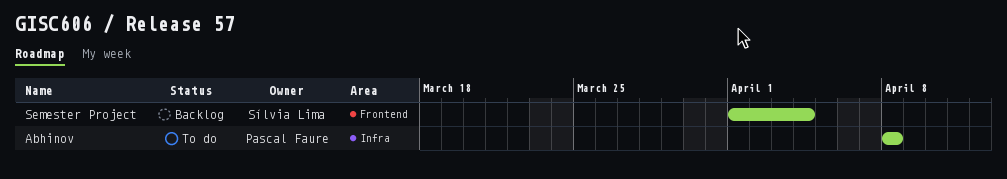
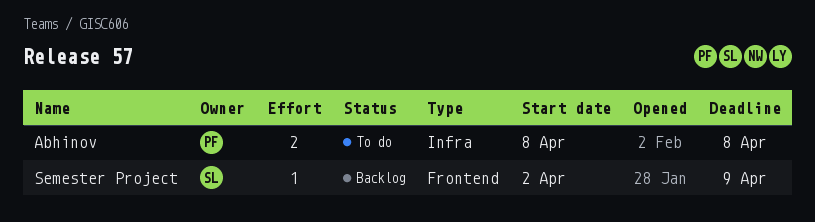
Semester Project, start: Apr 1 -> Apr 2
Semester Project, due: Apr 4 -> Apr 9

